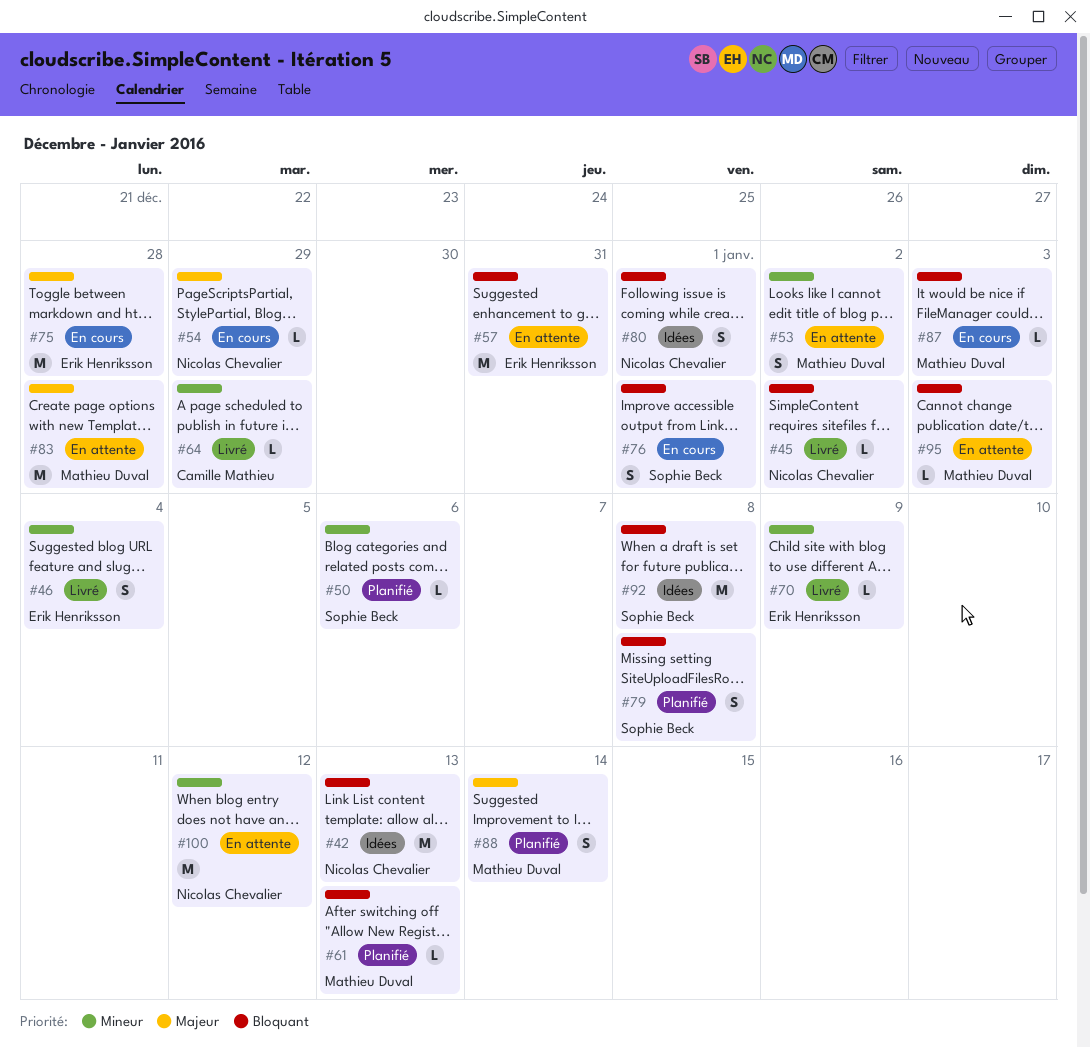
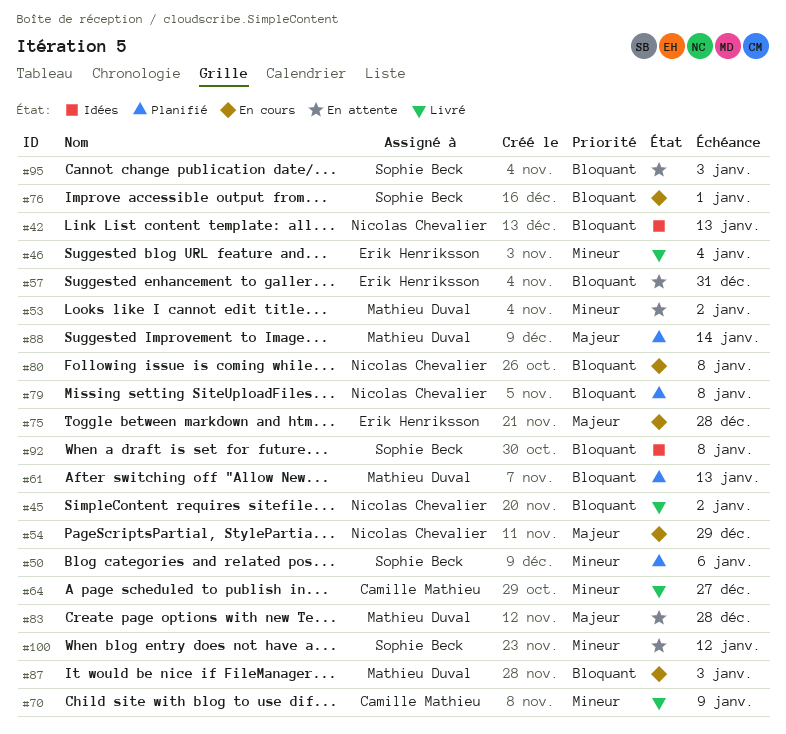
#64, due: Dec 29 -> Dec 27
#70, owner: Erik Henriksson -> Camille Mathieu
#79, owner: Sophie Beck -> Nicolas Chevalier
#80, status: Idées -> En cours
#80, due: Jan 1 -> Jan 8
#95, owner: Mathieu Duval -> Sophie Beck
#100, owner: Nicolas Chevalier -> Sophie Beck

